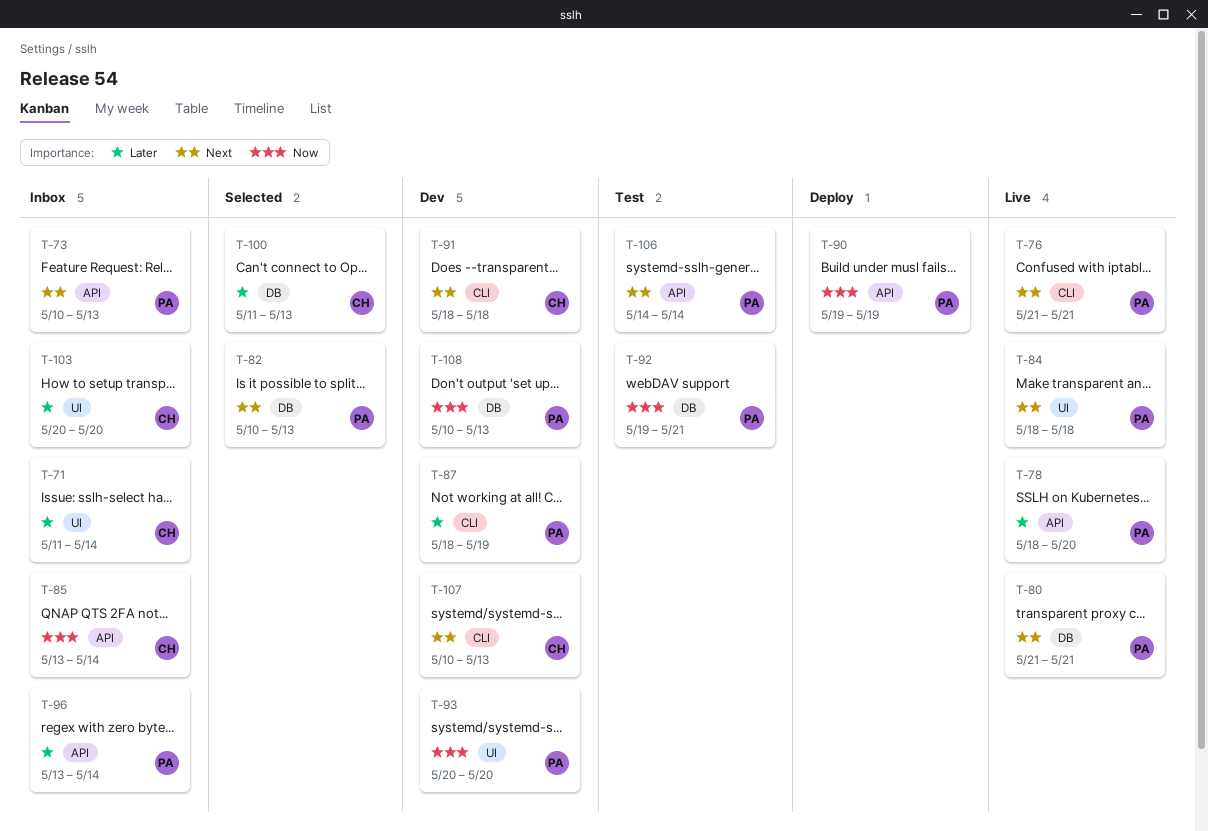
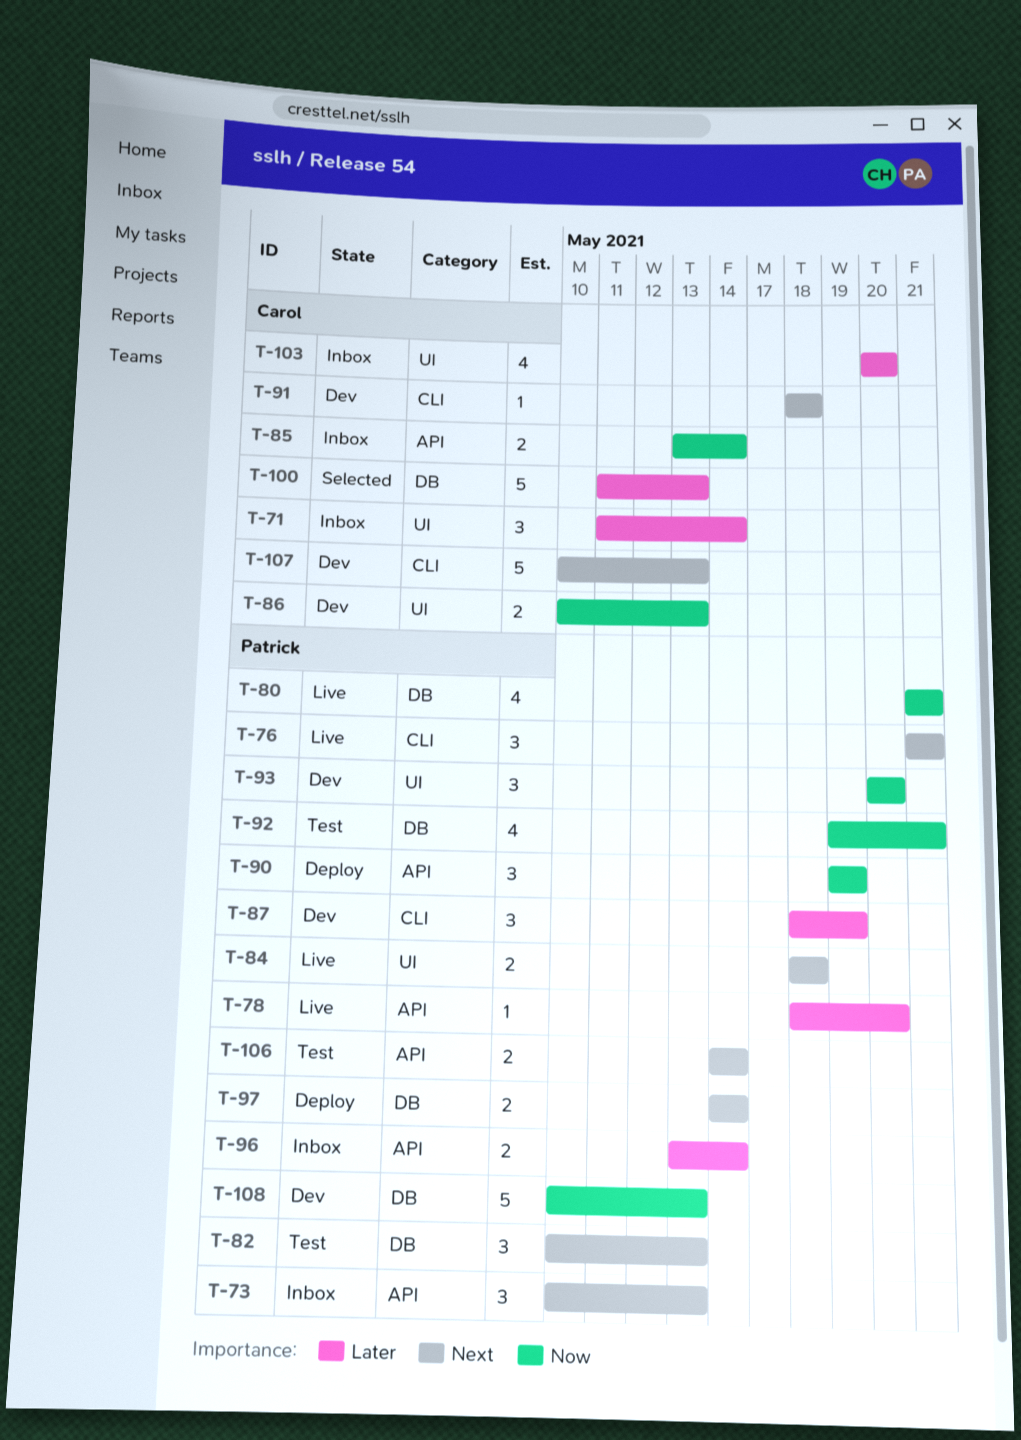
T-80, priority: Next -> Now
T-82, status: Selected -> Test
T-86: none -> present
T-97: none -> present

